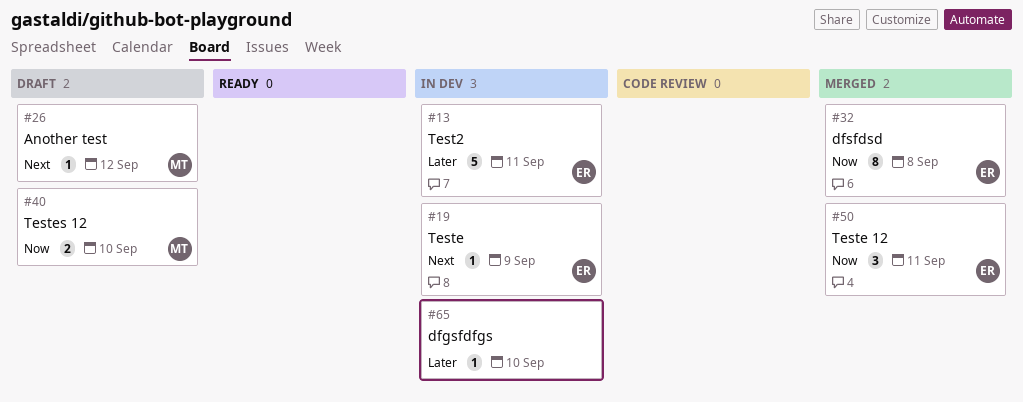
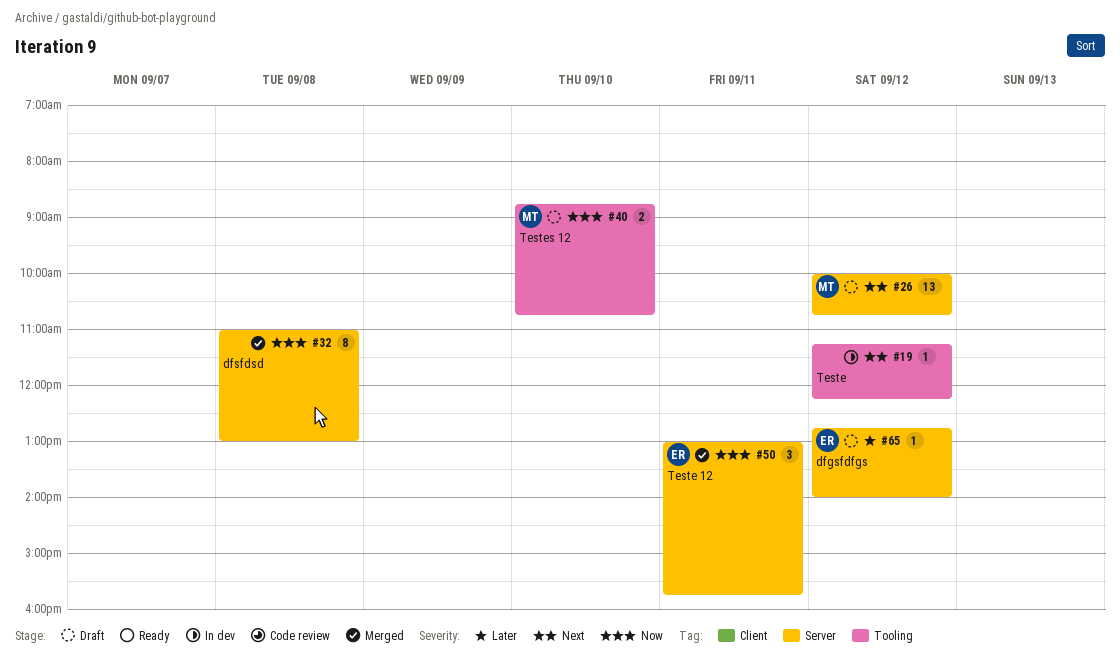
#13: present -> none
#19, owner: ER -> none
#19, day: Sep 9 -> Sep 12
#26, estimate: 1 -> 13
#32, owner: ER -> none
#65, status: In dev -> Draft
#65, owner: none -> ER
#65, day: Sep 10 -> Sep 12

